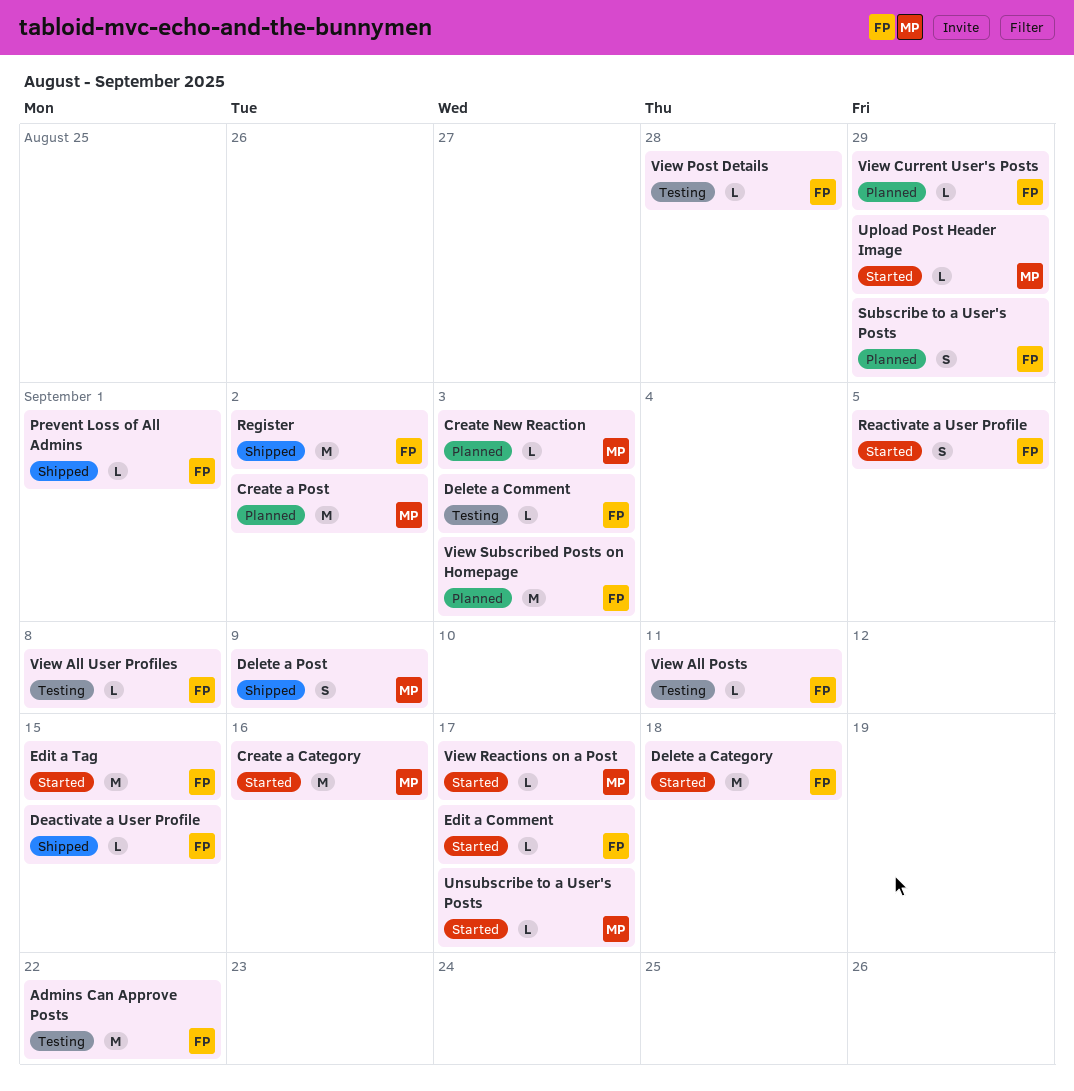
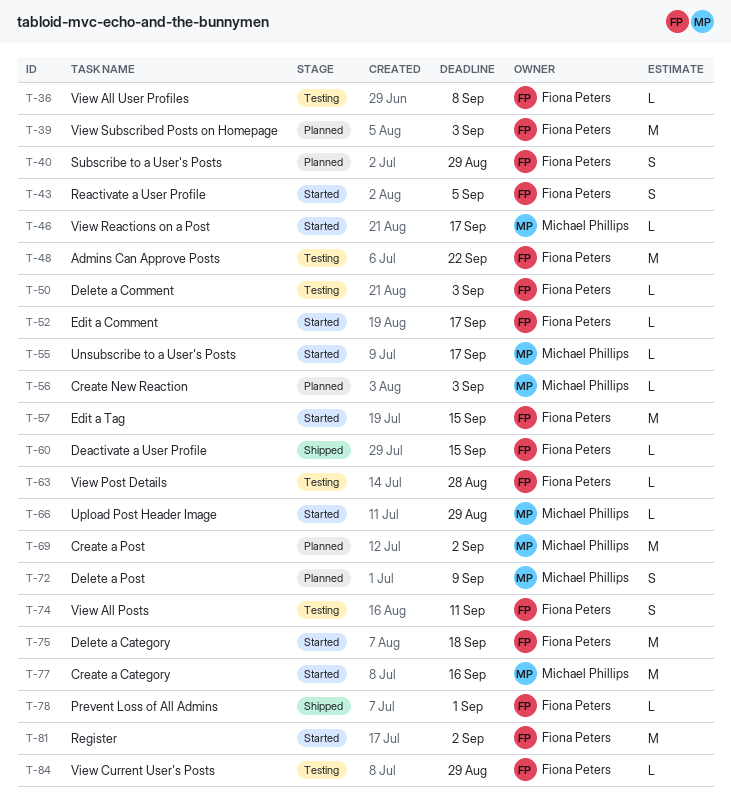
Delete a Post, status: Shipped -> Planned
Register, status: Shipped -> Started
View All Posts, estimate: L -> S
View Current User's Posts, status: Planned -> Testing

